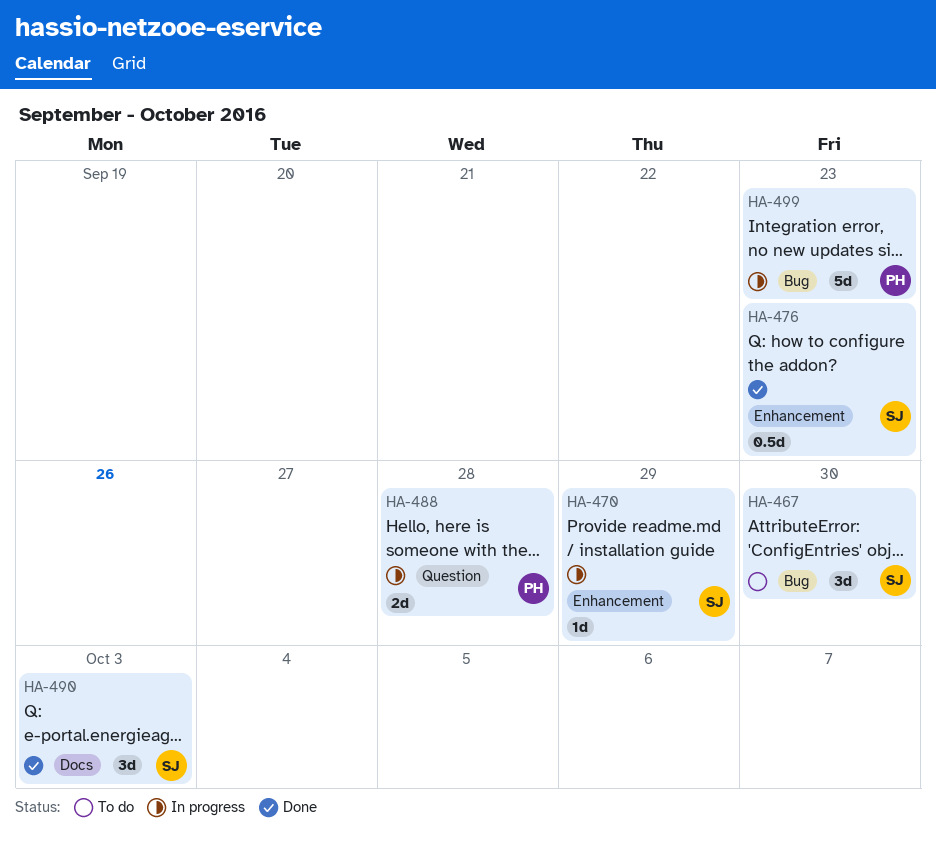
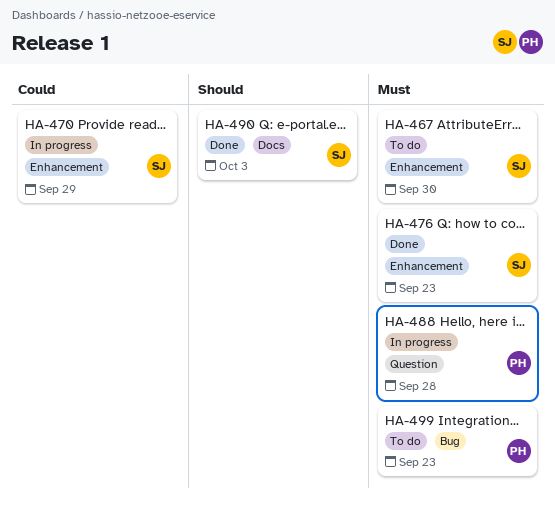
HA-467, label: Bug -> Enhancement
HA-499, status: In progress -> To do

